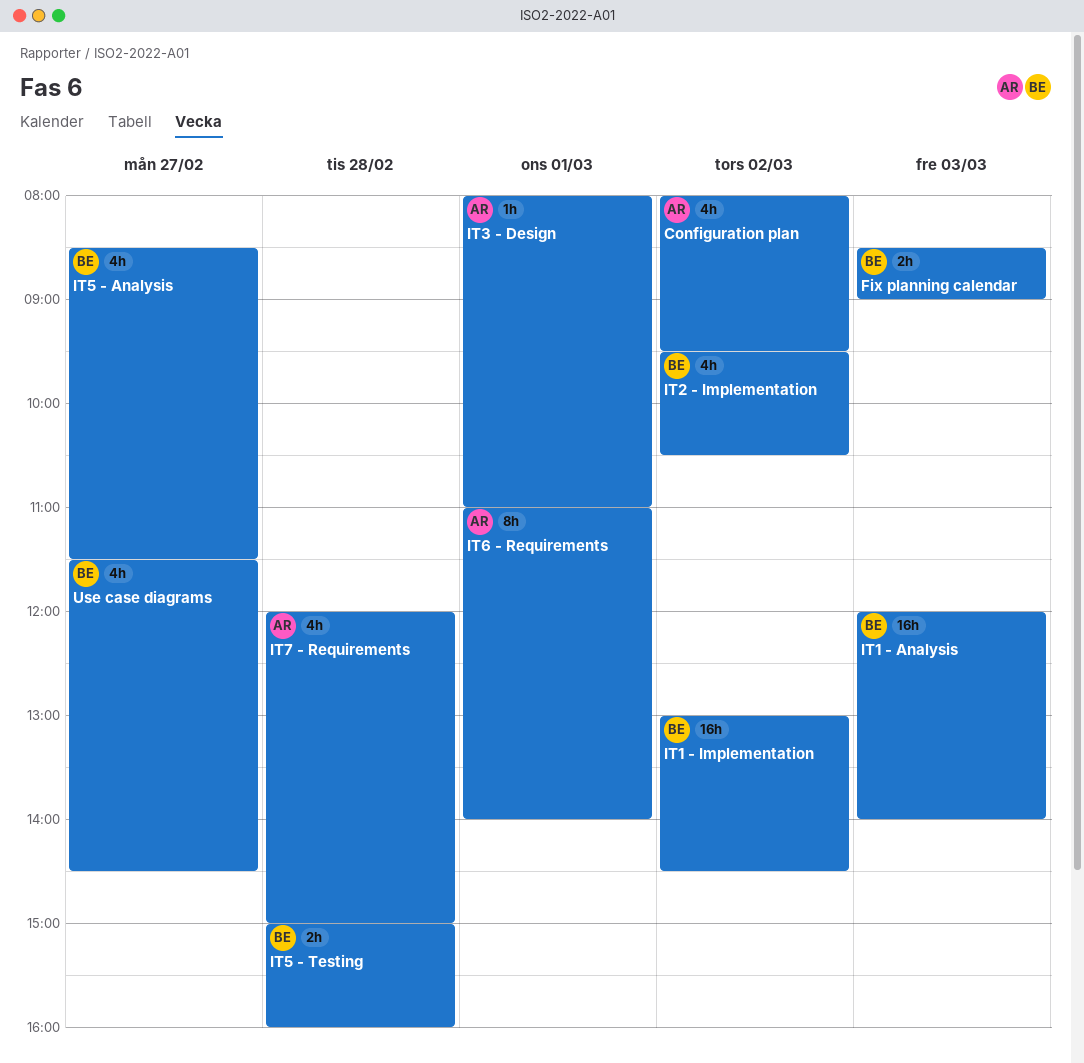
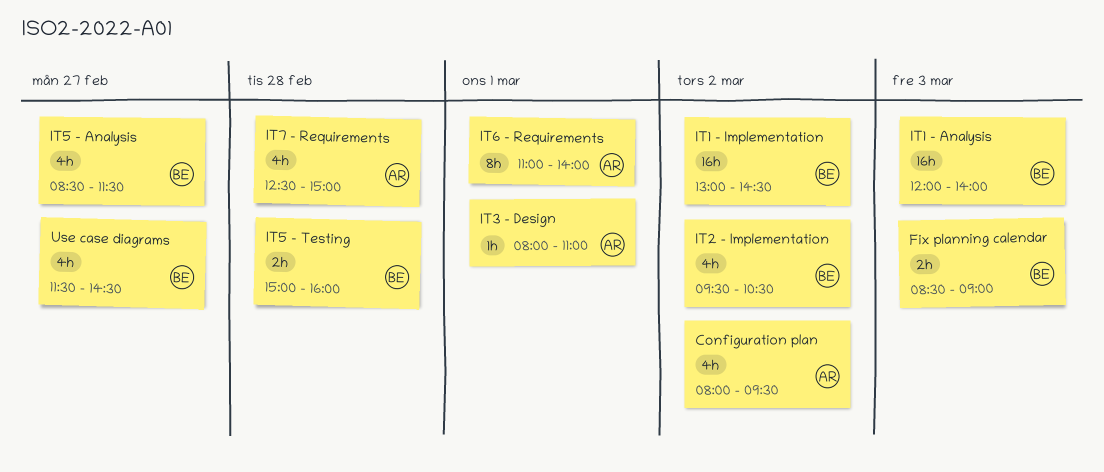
IT7 - Requirements, begins: 12:00 -> 12:30

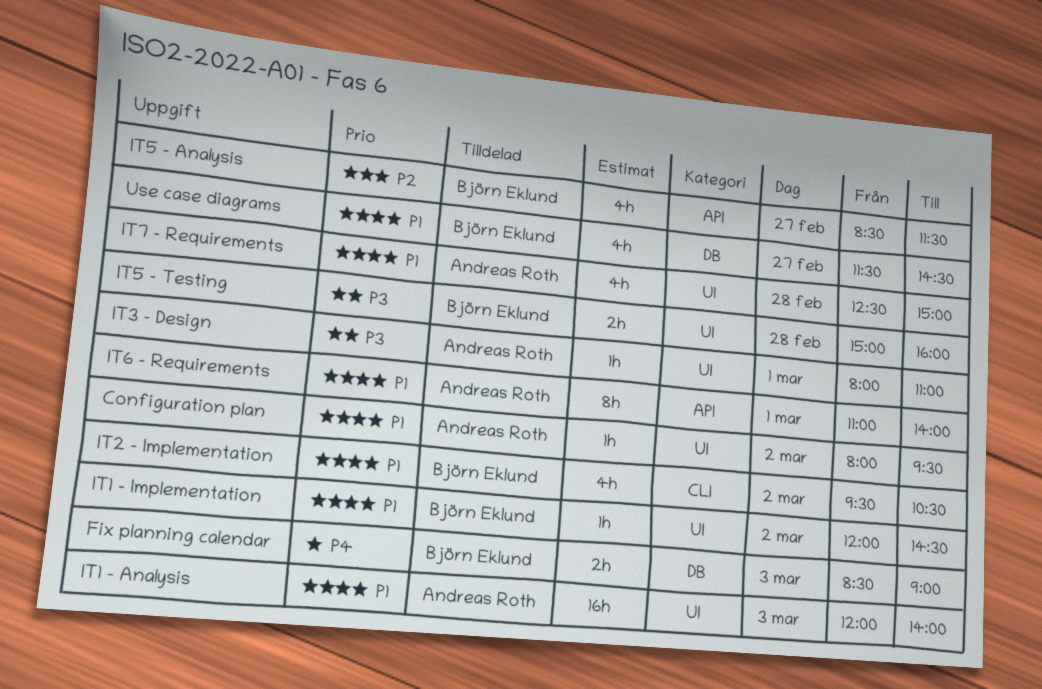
Configuration plan, estimate: 4h -> 1h
IT1 - Analysis, owner: Björn Eklund -> Andreas Roth
IT1 - Implementation, estimate: 16h -> 1h
IT1 - Implementation, begins: 13:00 -> 12:00

